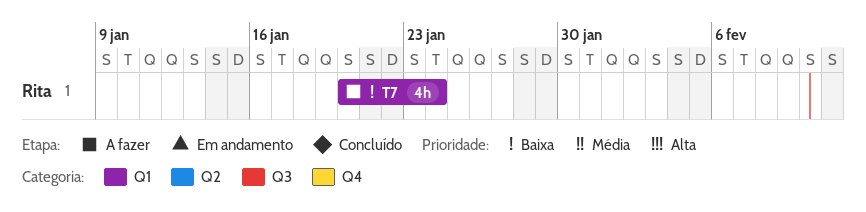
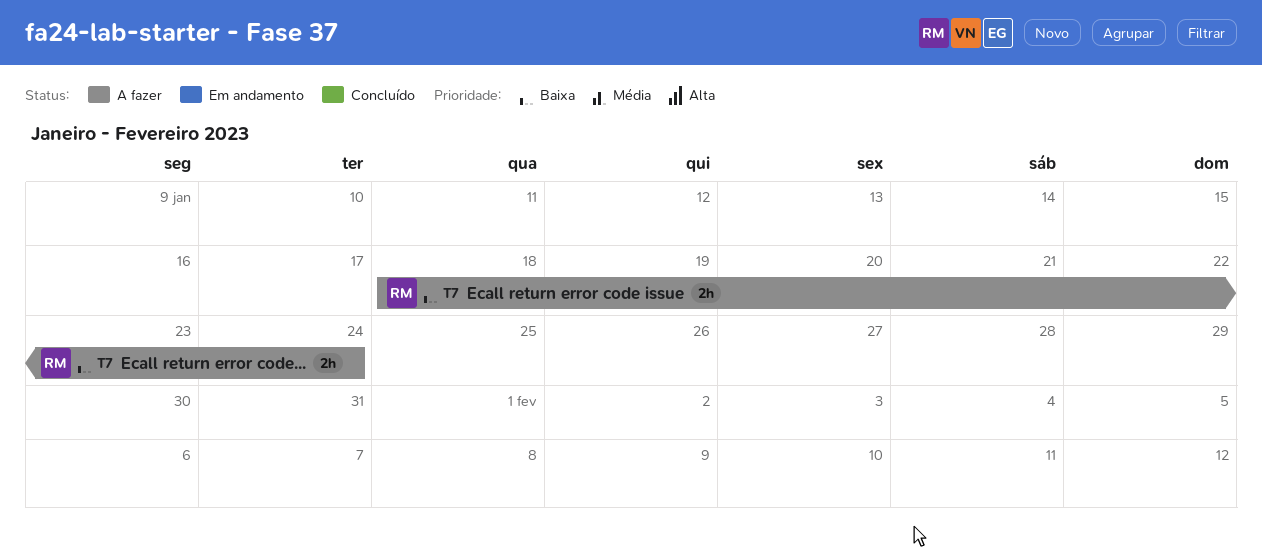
T7, estimate: 4h -> 2h
T7, start: Jan 20 -> Jan 18

